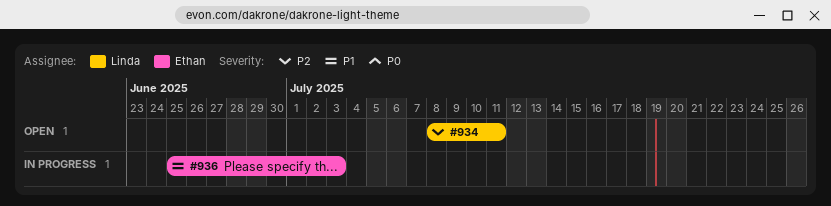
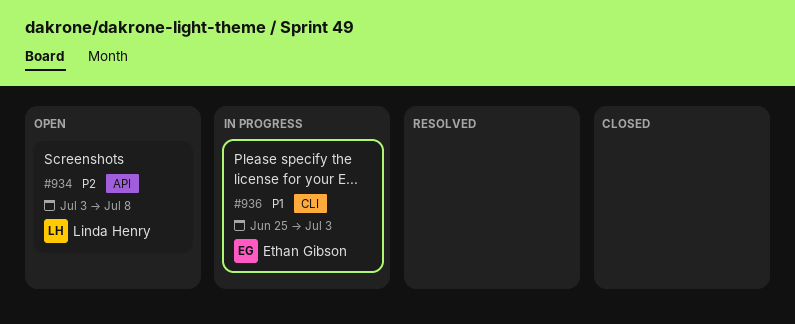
#934, start: Jul 8 -> Jul 3
#934, due: Jul 11 -> Jul 8

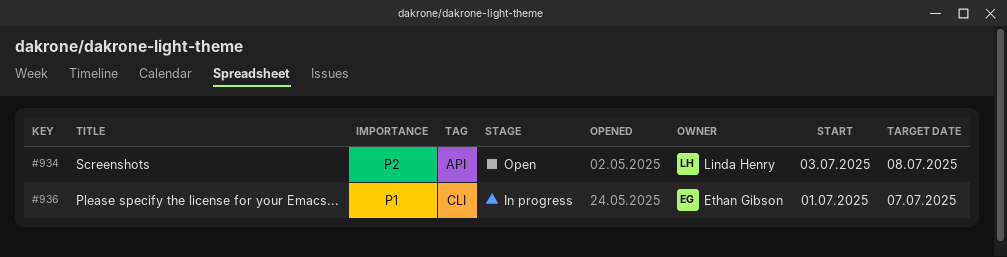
#936, start: Jun 25 -> Jul 1
#936, due: Jul 3 -> Jul 7

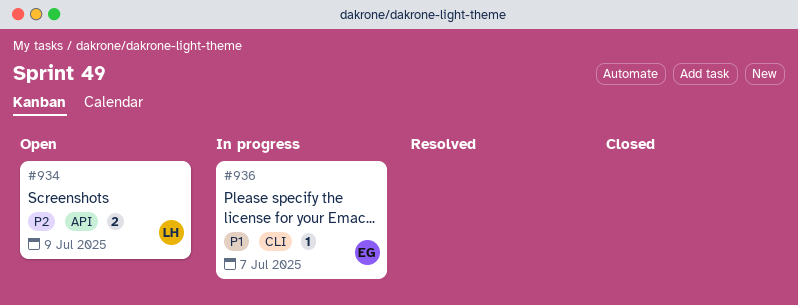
#934, due: Jul 8 -> Jul 9

